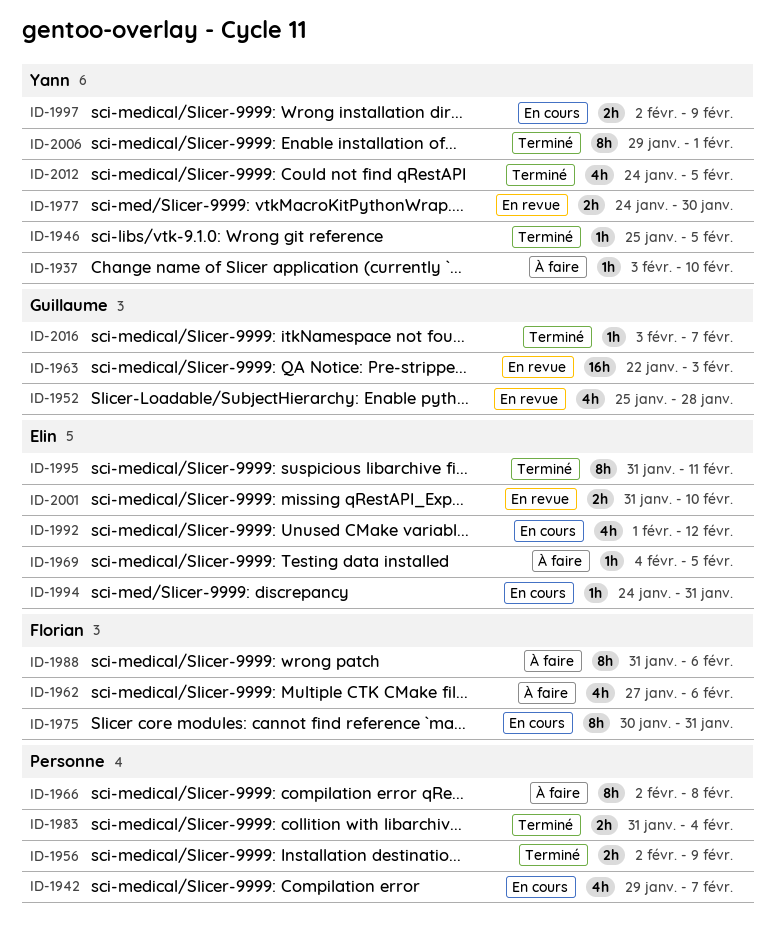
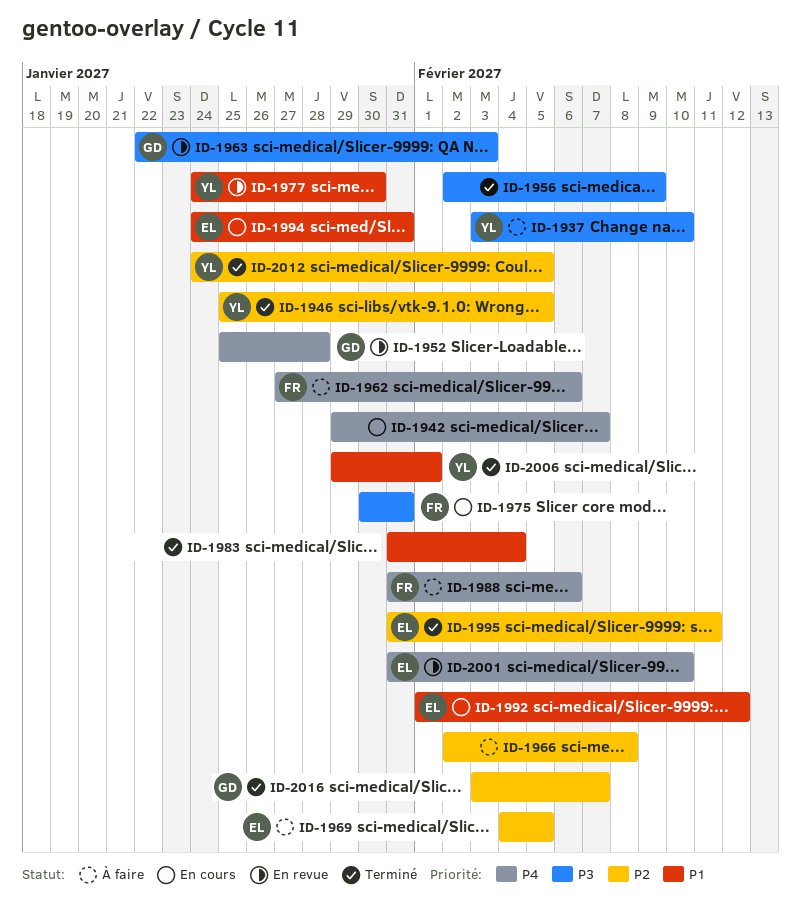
ID-1997: present -> none

